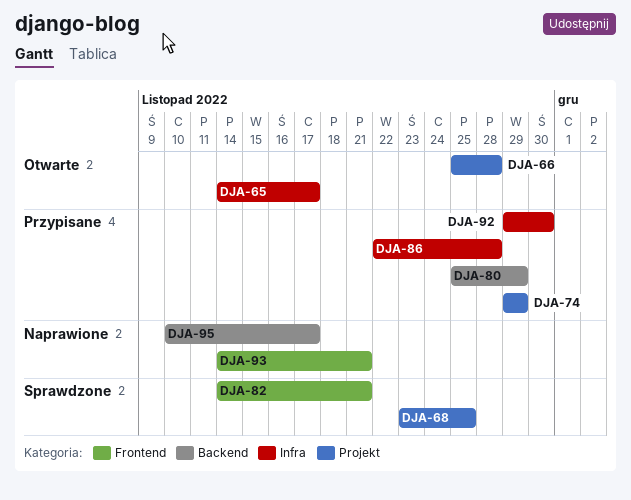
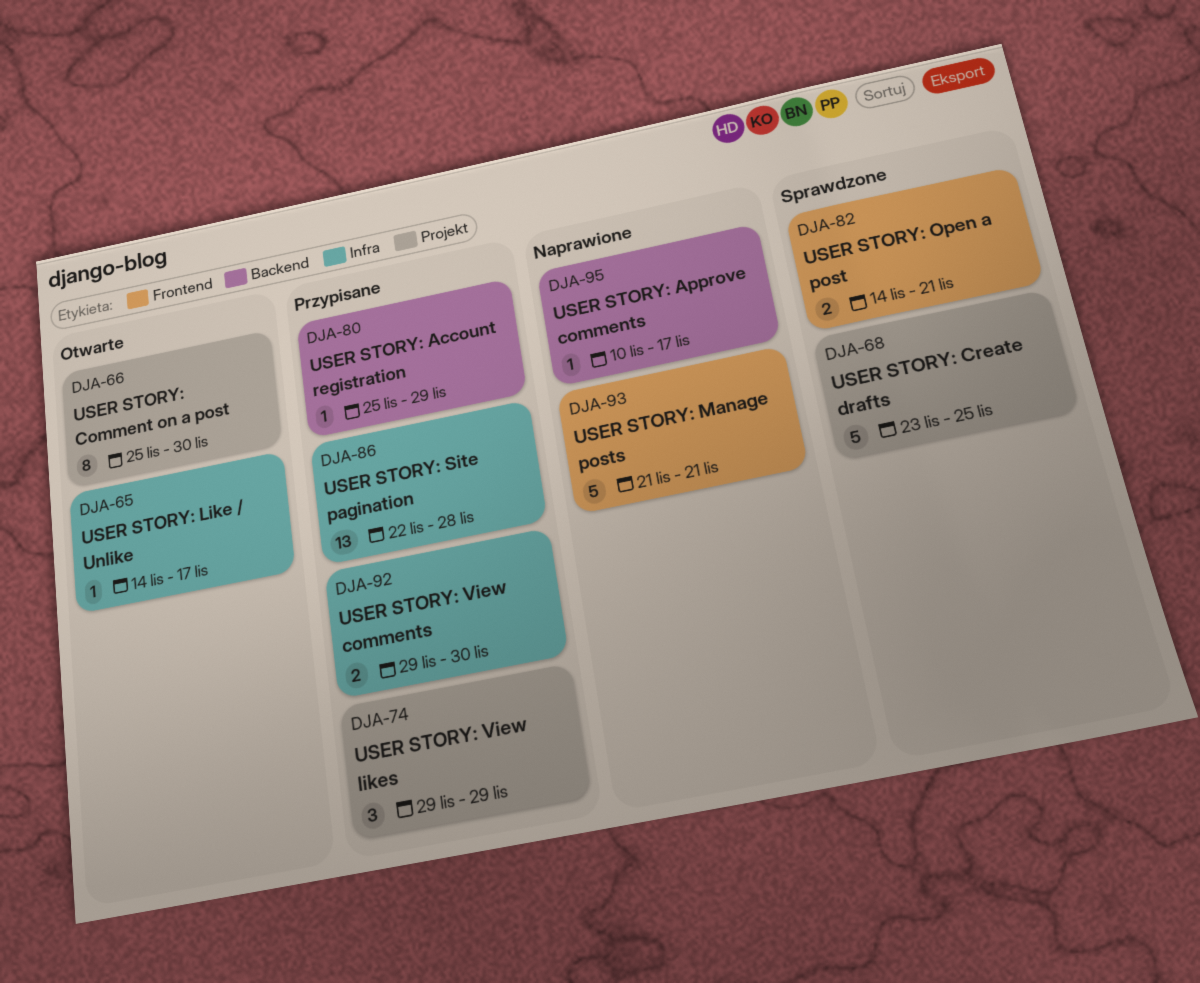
DJA-66, due: Nov 28 -> Nov 30
DJA-93, start: Nov 14 -> Nov 21

